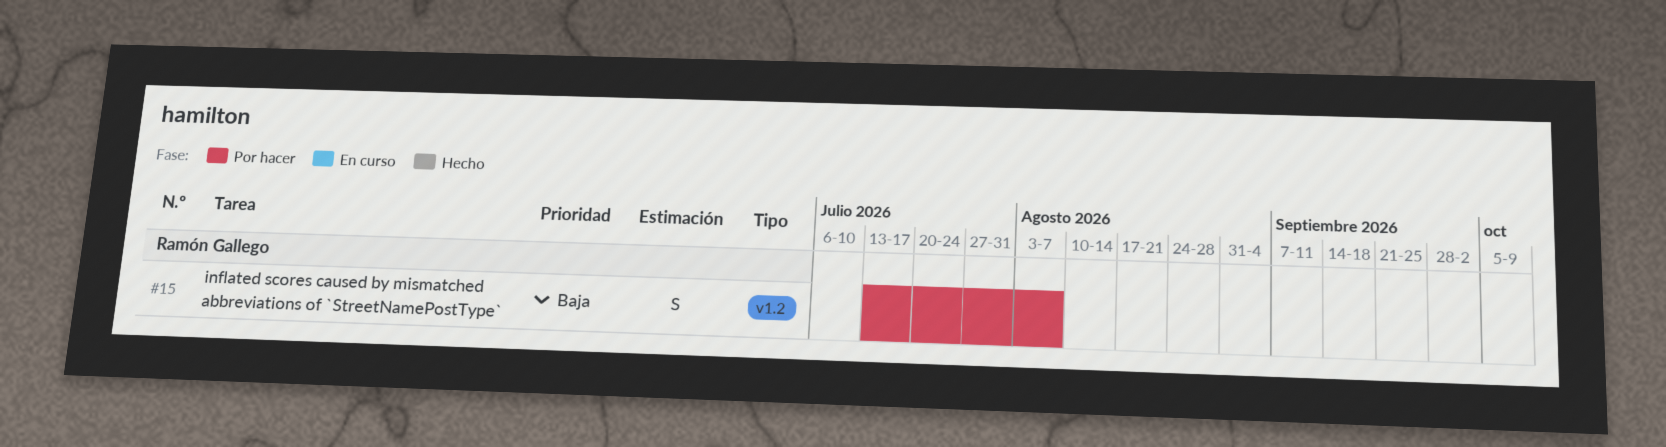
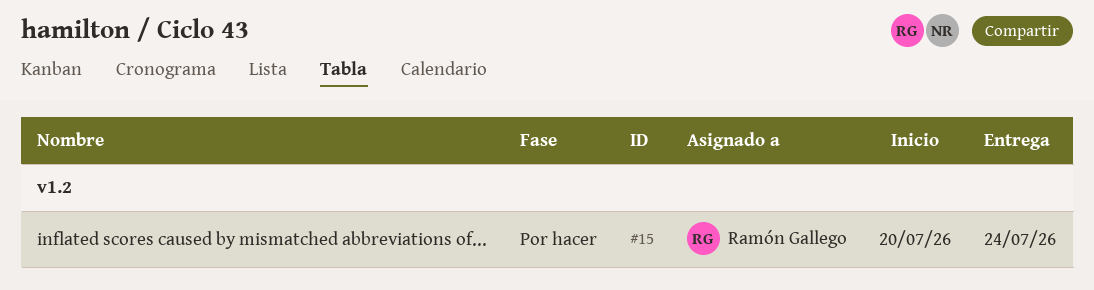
#15, start: Jul 13 -> Jul 20
#15, due: Aug 7 -> Jul 24

